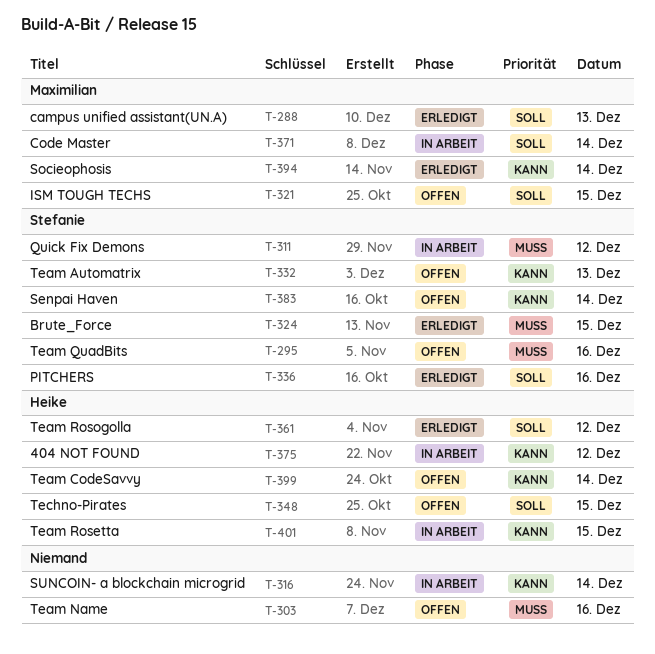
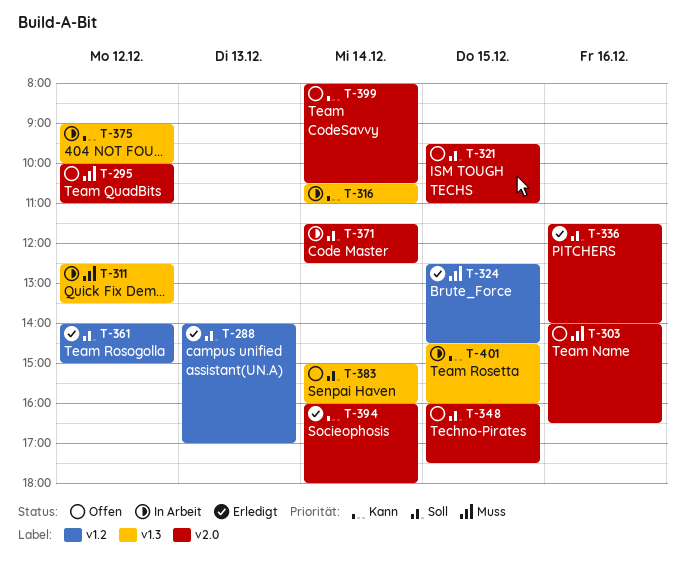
T-295, day: Dec 16 -> Dec 12
T-332: present -> none
T-383, priority: Kann -> Soll

